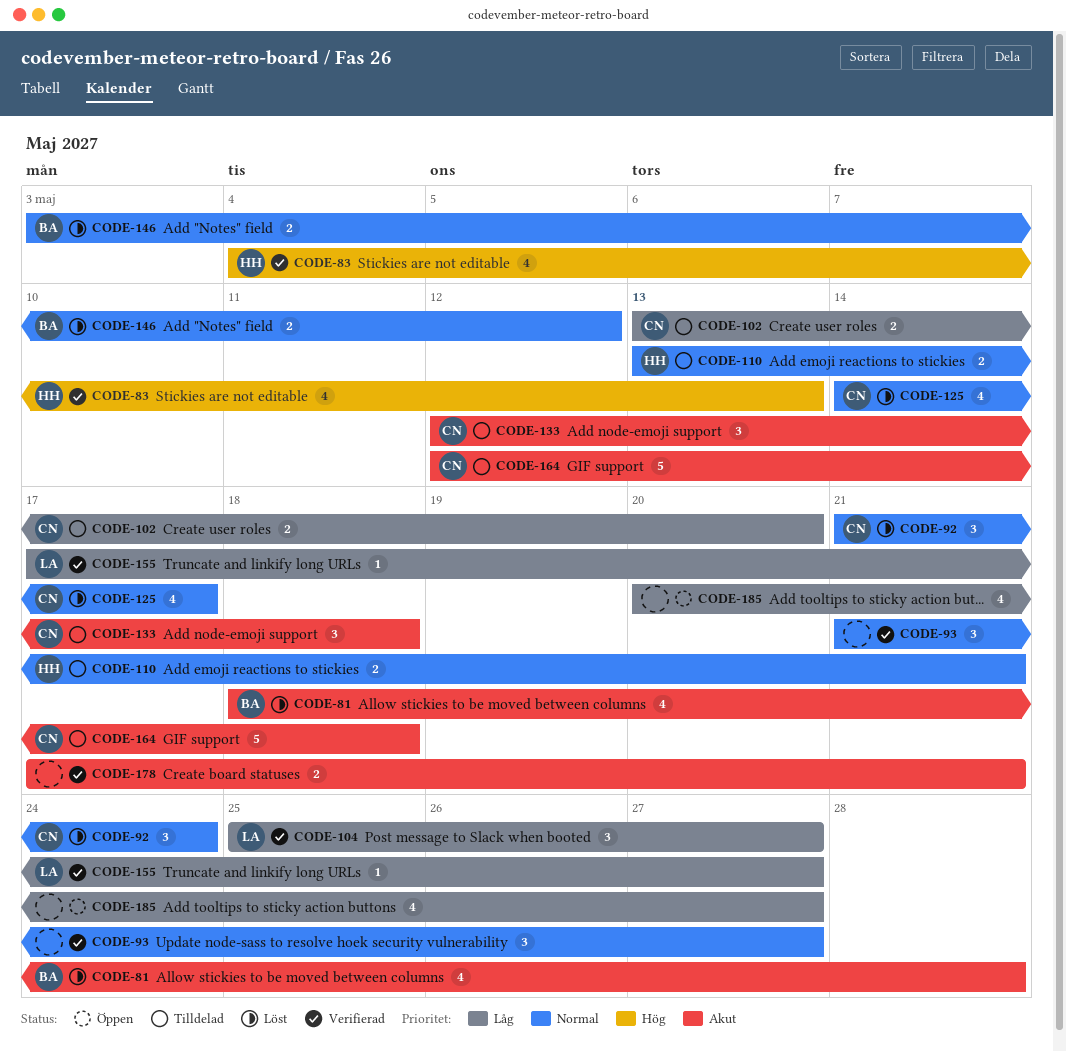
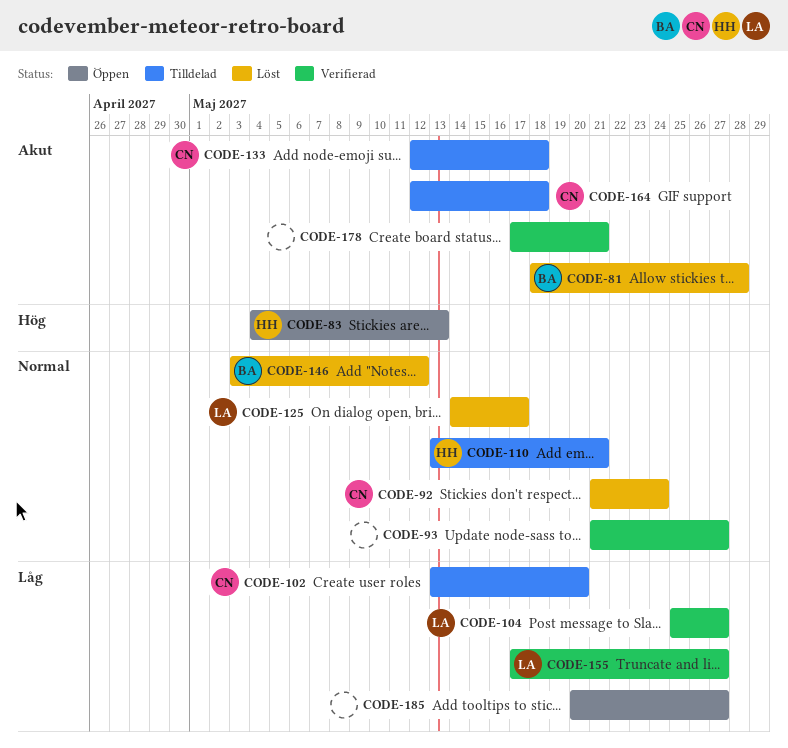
CODE-83, status: Verifierad -> Öppen
CODE-125, owner: CN -> LA

